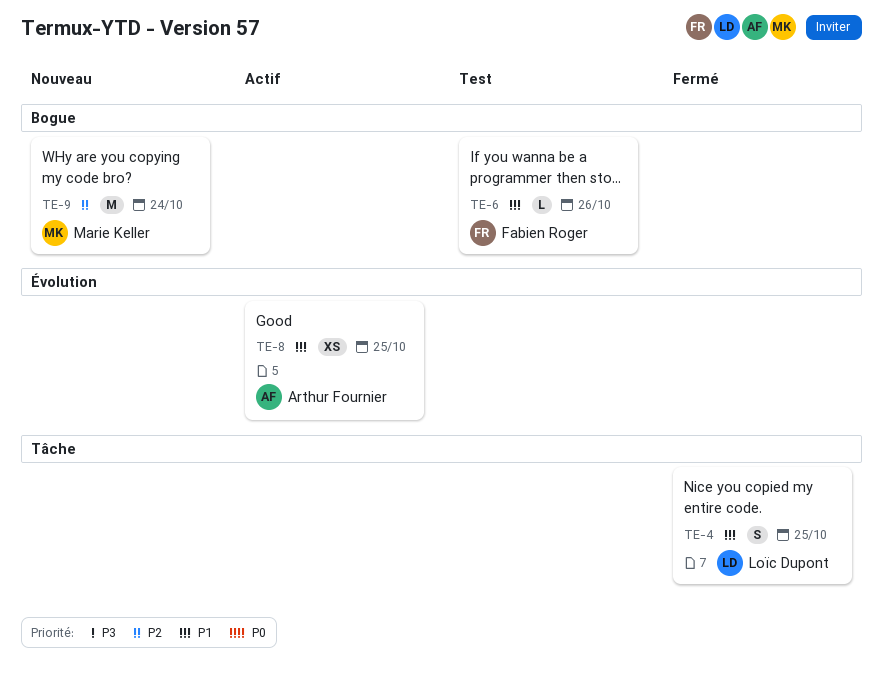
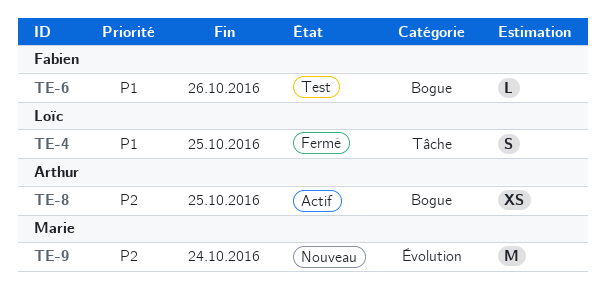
TE-8, priority: P1 -> P2
TE-8, label: Évolution -> Bogue
TE-9, label: Bogue -> Évolution

